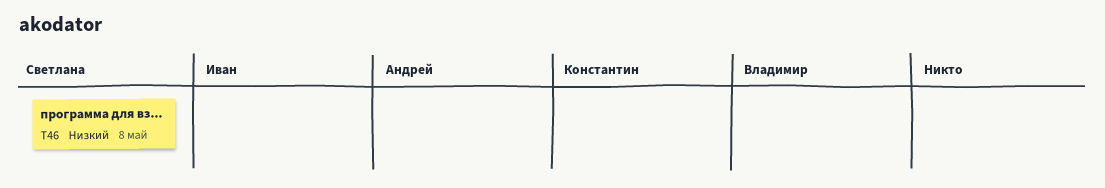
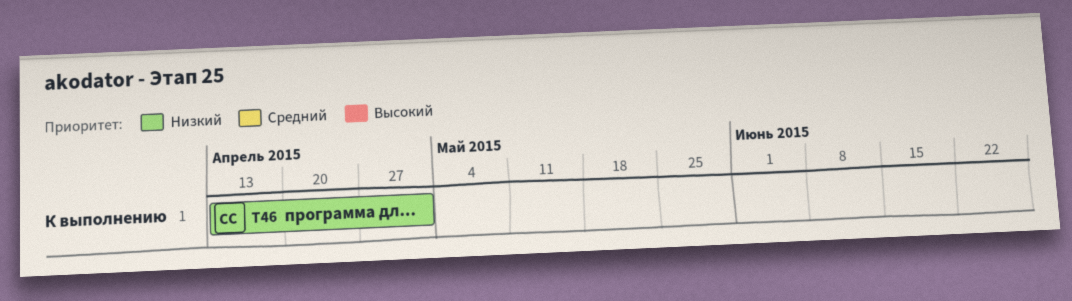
T46, due: May 8 -> May 1

